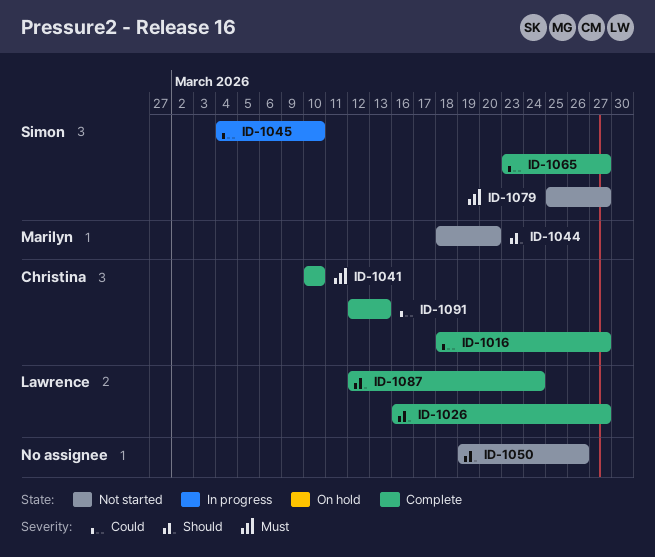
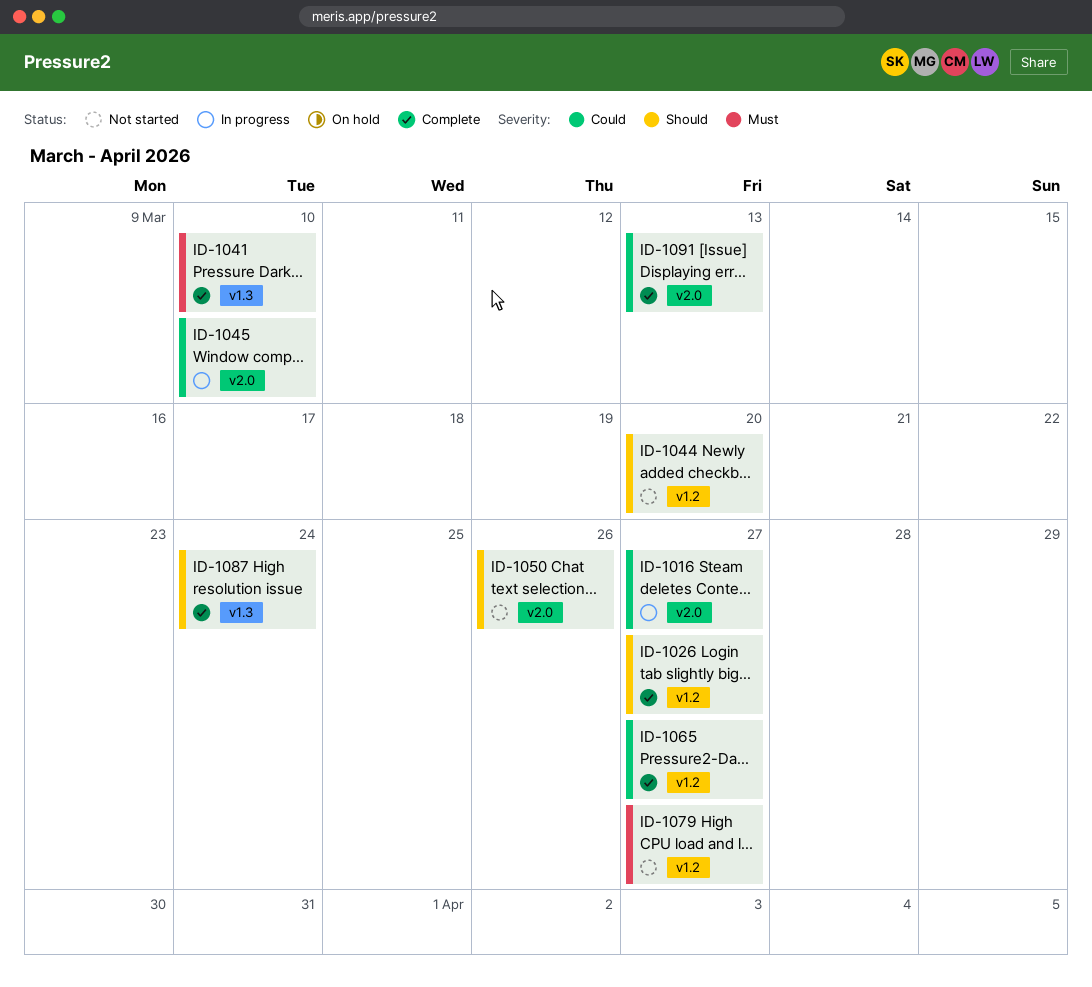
ID-1016, status: Complete -> In progress

